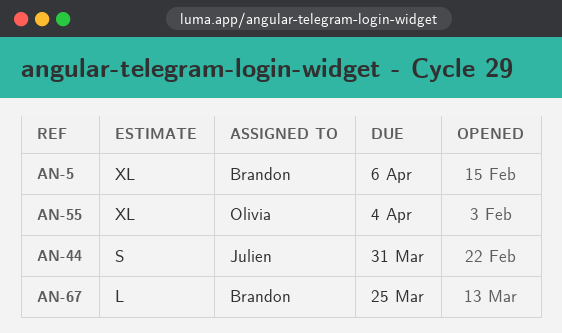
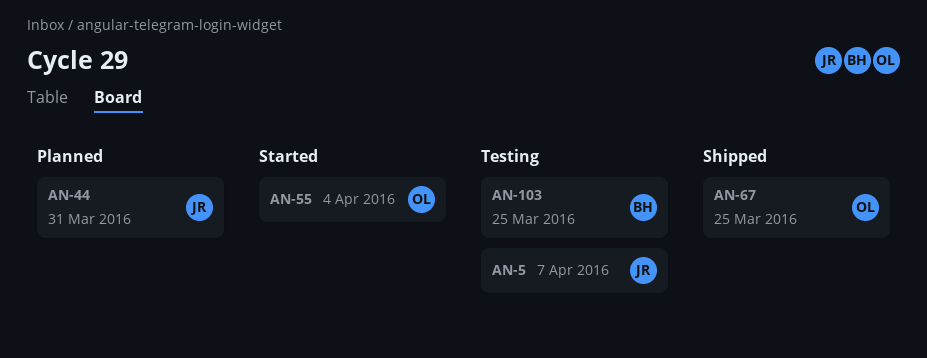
AN-5, owner: Brandon -> Julien
AN-5, due: Apr 6 -> Apr 7
AN-67, owner: Brandon -> Olivia
AN-103: none -> present

